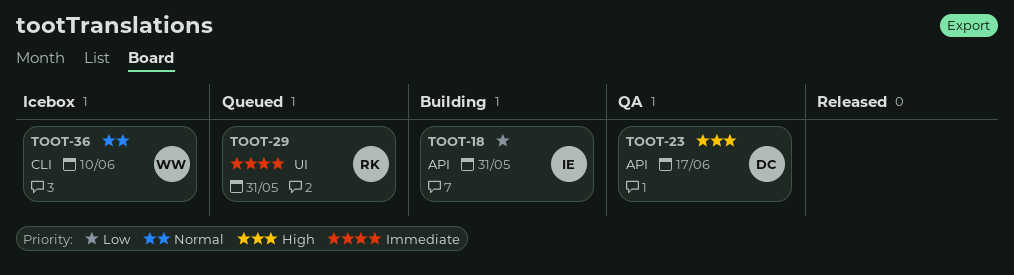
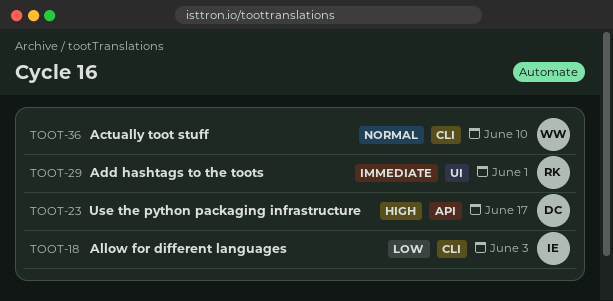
TOOT-18, label: API -> CLI
TOOT-18, due: May 31 -> Jun 3
TOOT-29, due: May 31 -> Jun 1

